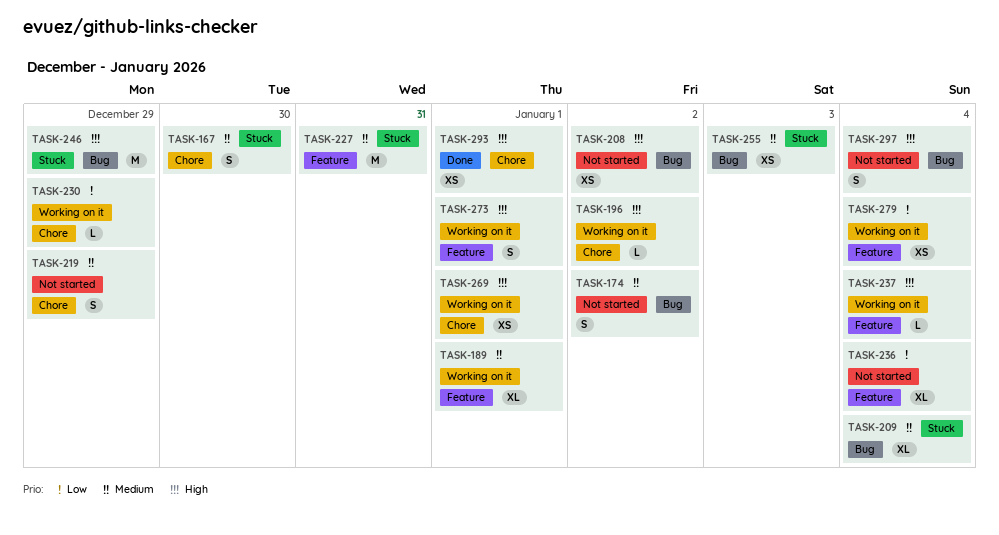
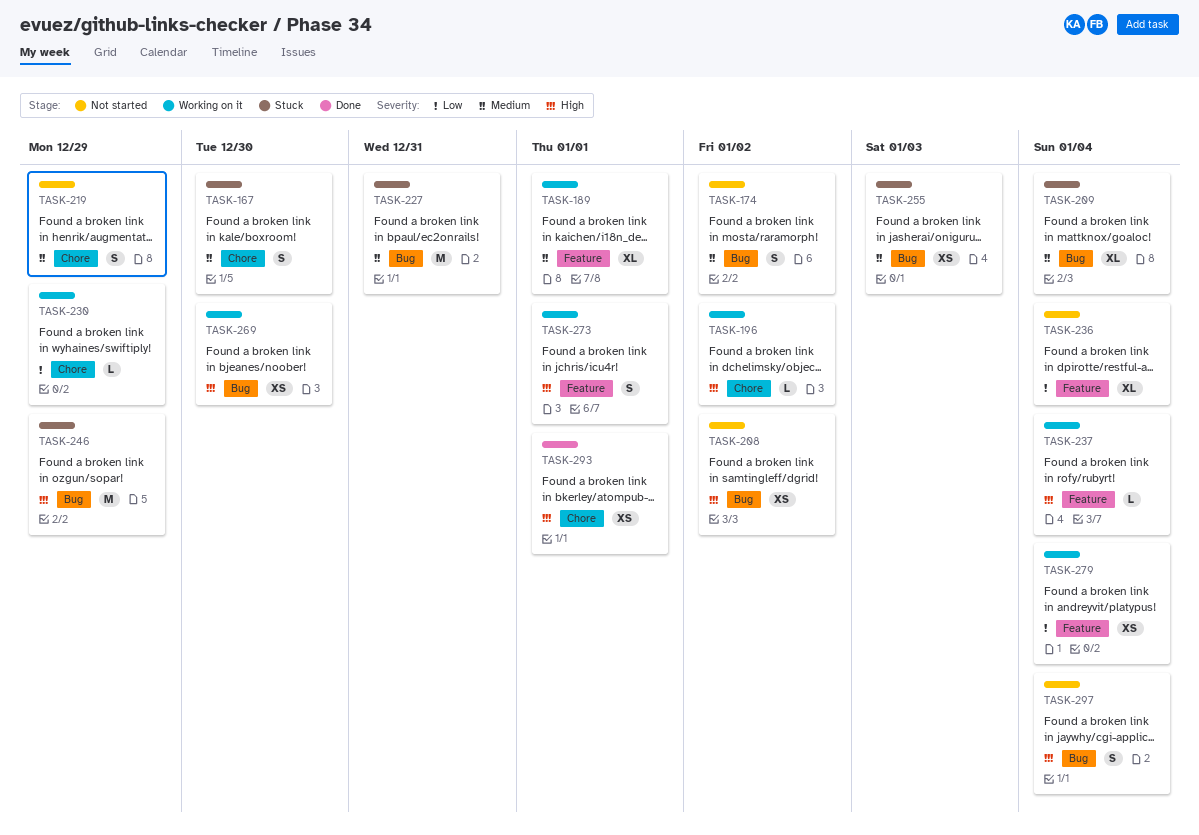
TASK-227, label: Feature -> Bug
TASK-269, label: Chore -> Bug
TASK-269, due: Jan 1 -> Dec 30

